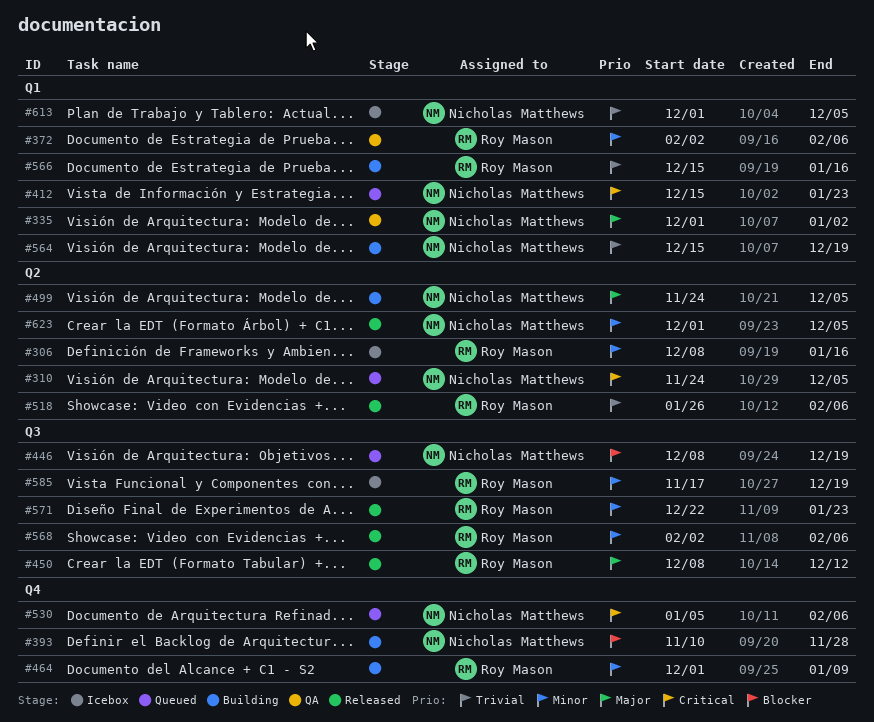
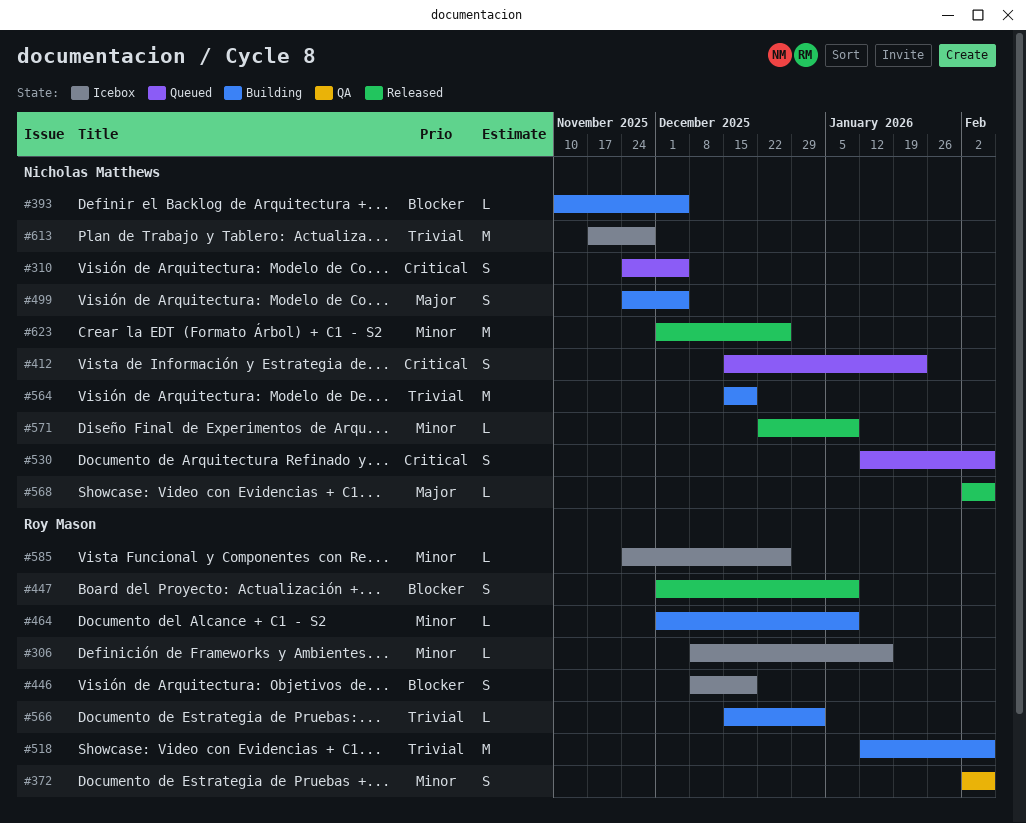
#335: present -> none
#393, due: Nov 28 -> Dec 5
#446, status: Queued -> Icebox
#446, owner: Nicholas Matthews -> Roy Mason
#447: none -> present
#450: present -> none
#518, status: Released -> Building
#518, start: Jan 26 -> Jan 12
#530, start: Jan 5 -> Jan 12
#566, due: Jan 16 -> Jan 2
#568, owner: Roy Mason -> Nicholas Matthews
#568, priority: Minor -> Major
#571, owner: Roy Mason -> Nicholas Matthews
#571, due: Jan 23 -> Jan 9
#585, start: Nov 17 -> Nov 24
#585, due: Dec 19 -> Dec 26
#613, start: Dec 1 -> Nov 17
#613, due: Dec 5 -> Nov 28
#623, due: Dec 5 -> Dec 26

